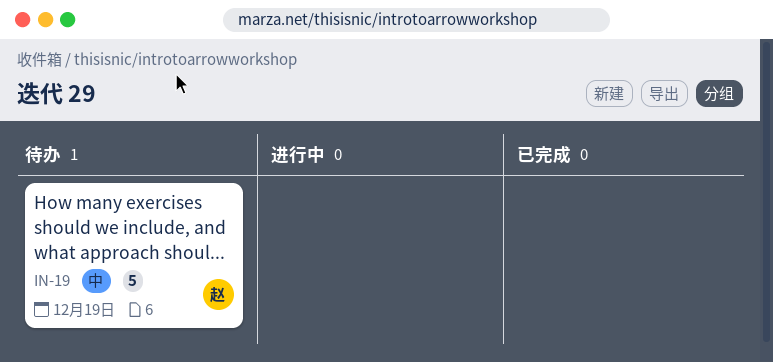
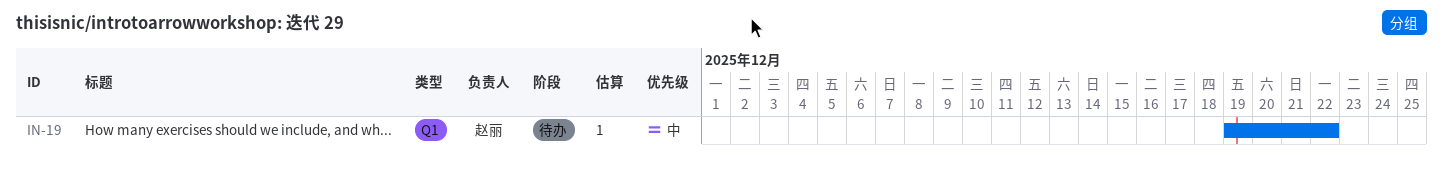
IN-19, estimate: 5 -> 1
IN-19, due: Dec 19 -> Dec 22

